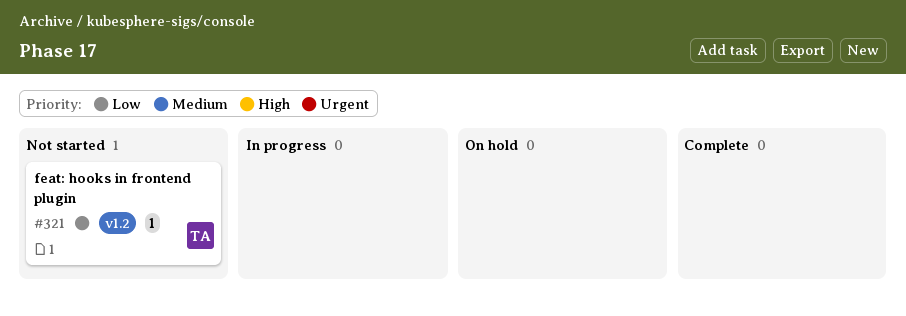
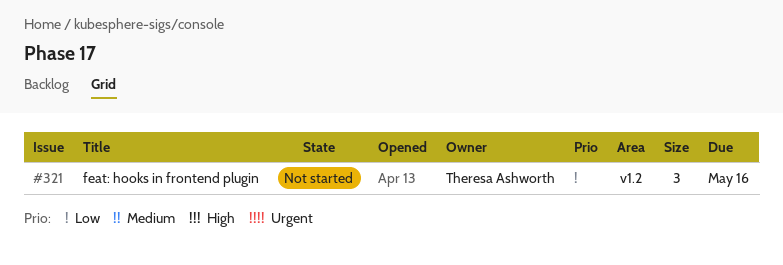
#321, estimate: 1 -> 3

